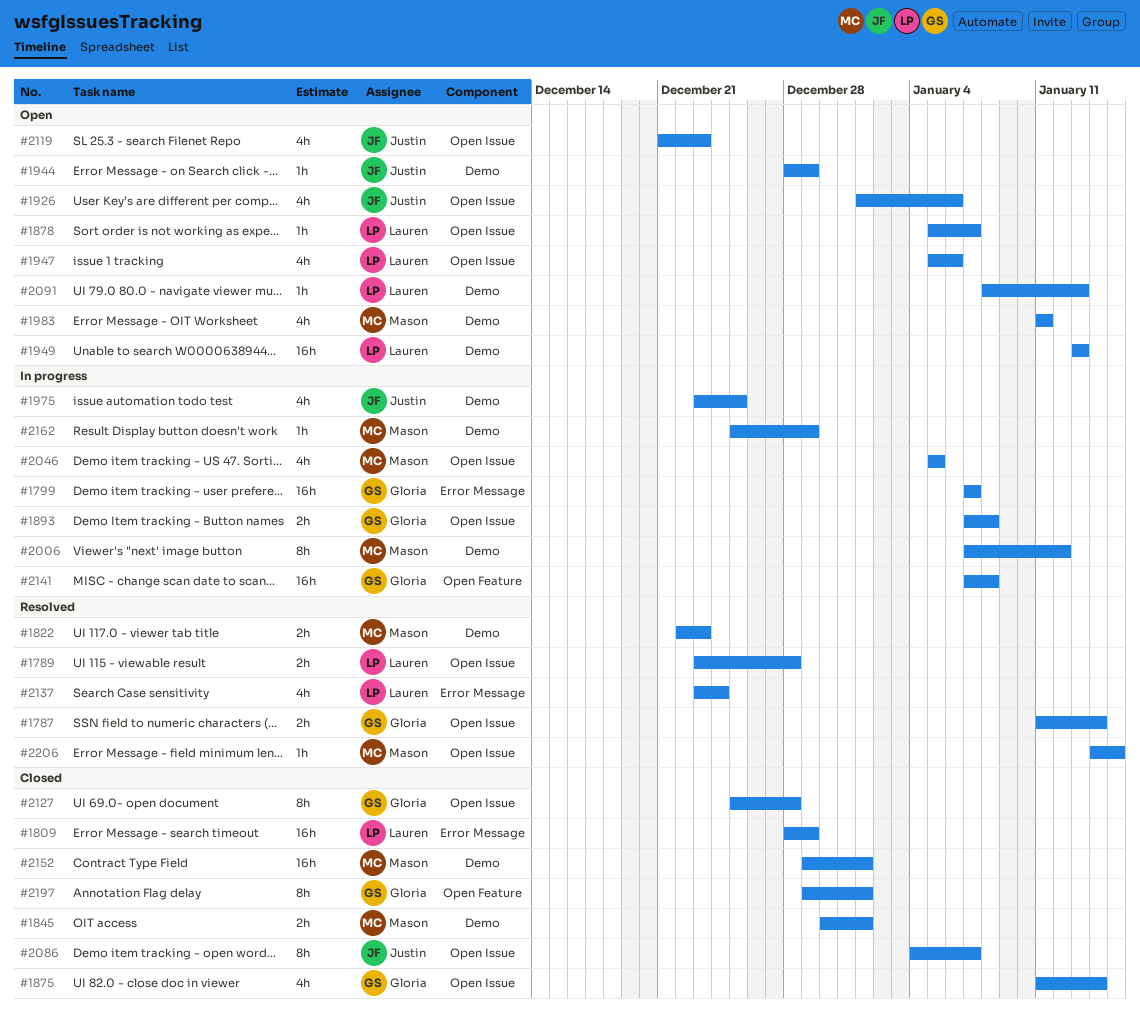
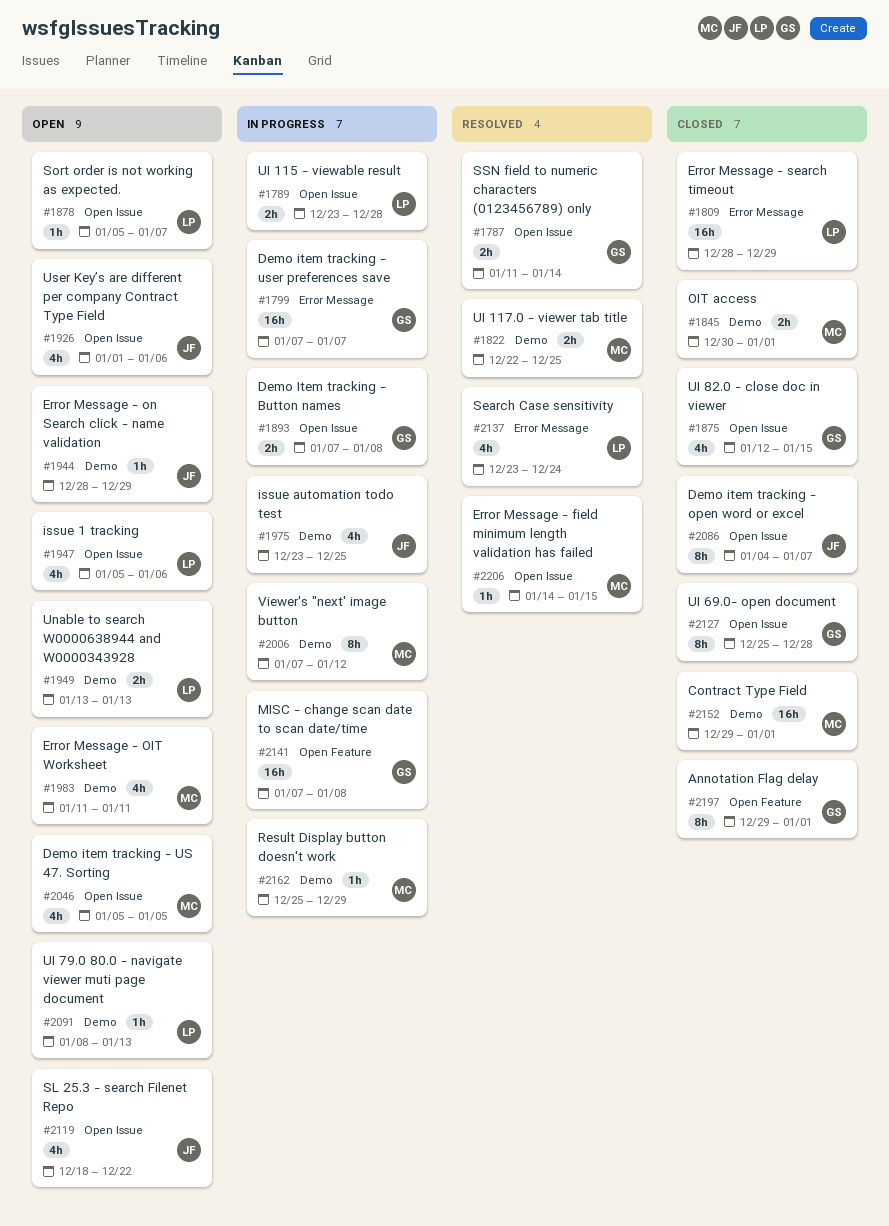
#1789, status: Resolved -> In progress
#1822, due: Dec 23 -> Dec 25
#1875, start: Jan 11 -> Jan 12
#1875, due: Jan 14 -> Jan 15
#1949, estimate: 16h -> 2h
#2046, status: In progress -> Open
#2119, start: Dec 21 -> Dec 18
#2119, due: Dec 23 -> Dec 22

